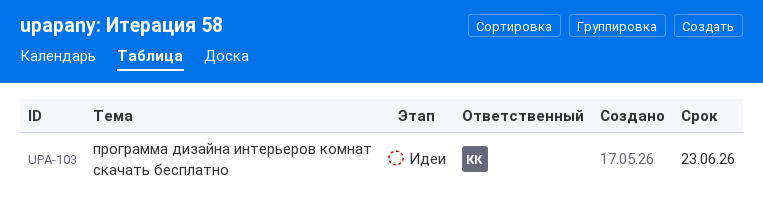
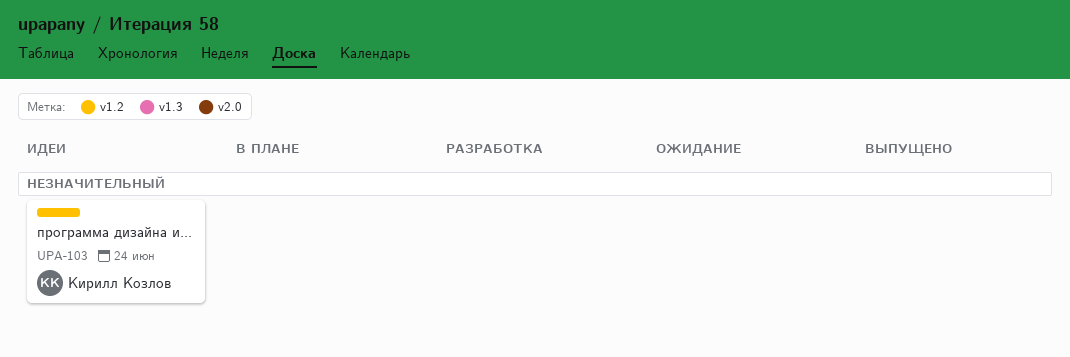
UPA-103, due: Jun 23 -> Jun 24

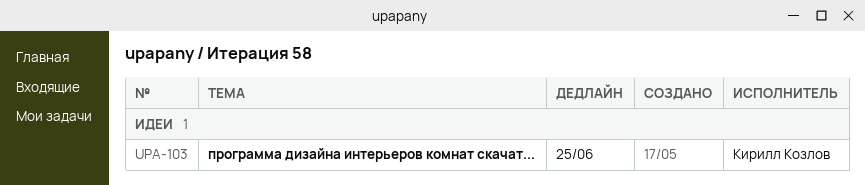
UPA-103, due: Jun 24 -> Jun 25

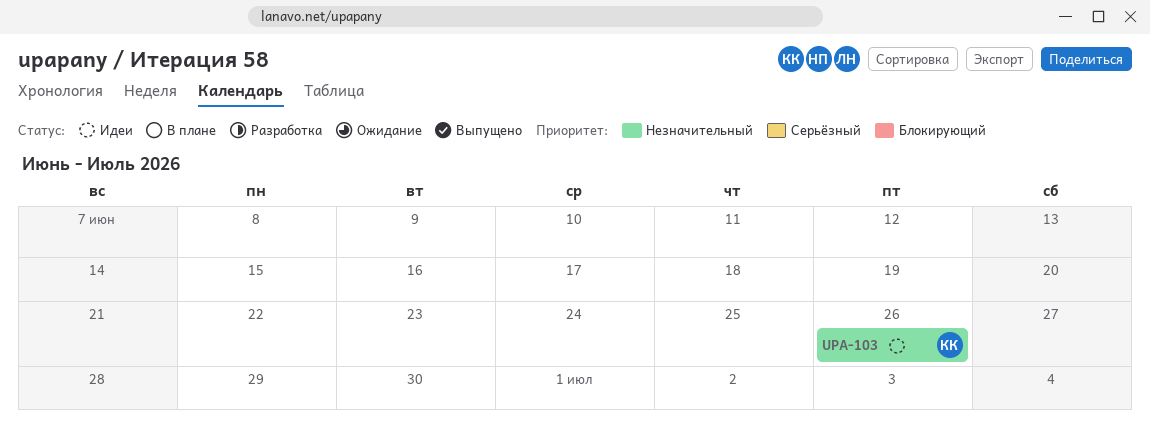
UPA-103, due: Jun 25 -> Jun 26

